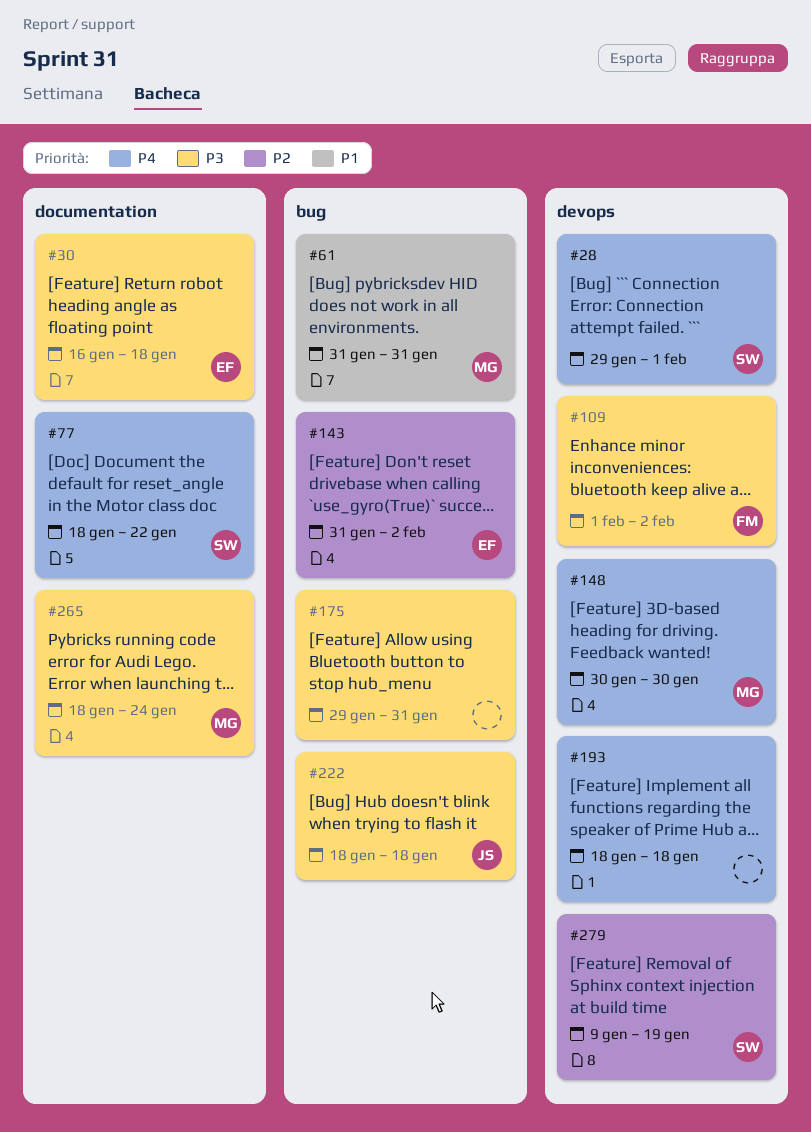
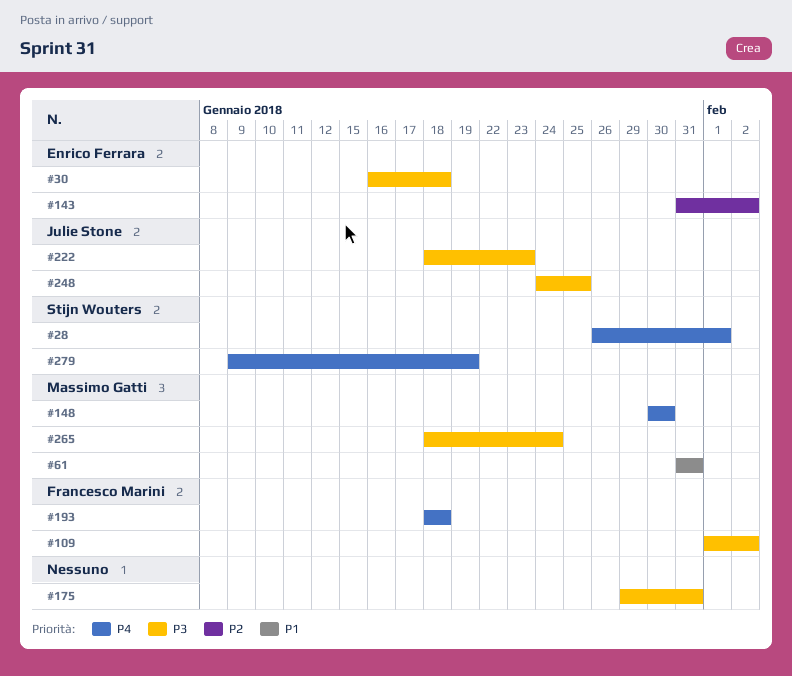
#28, start: Jan 29 -> Jan 26
#77: present -> none
#193, owner: none -> Francesco Marini
#222, due: Jan 18 -> Jan 23
#248: none -> present
#279, priority: P2 -> P4

